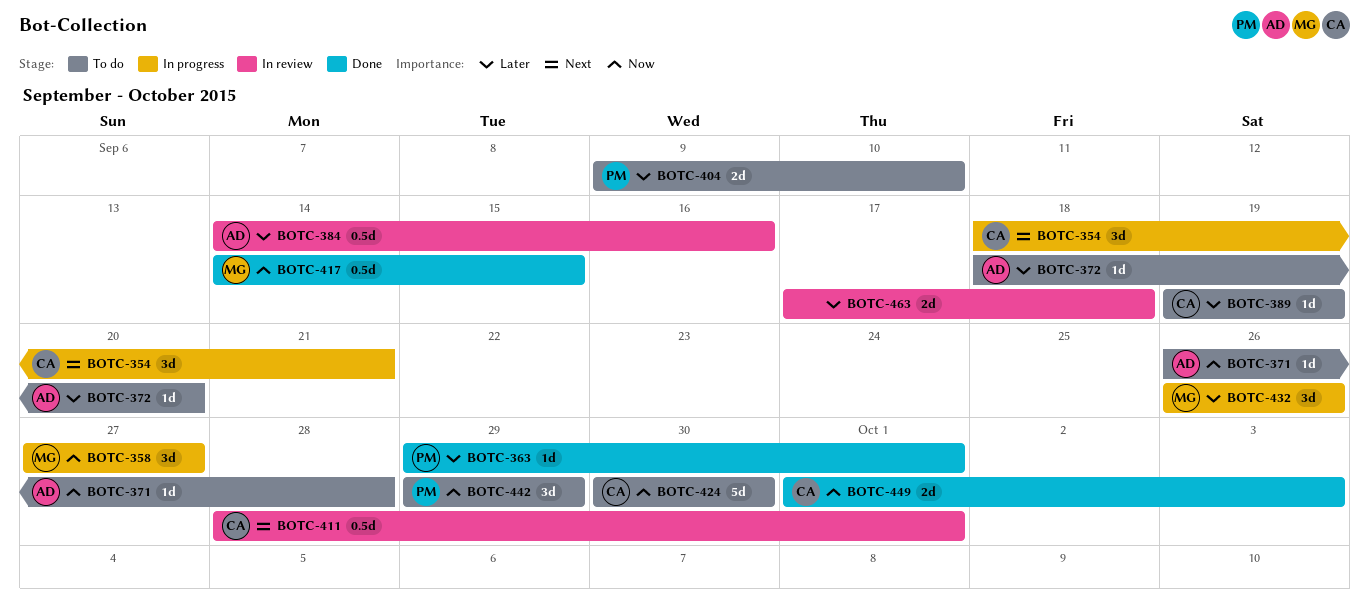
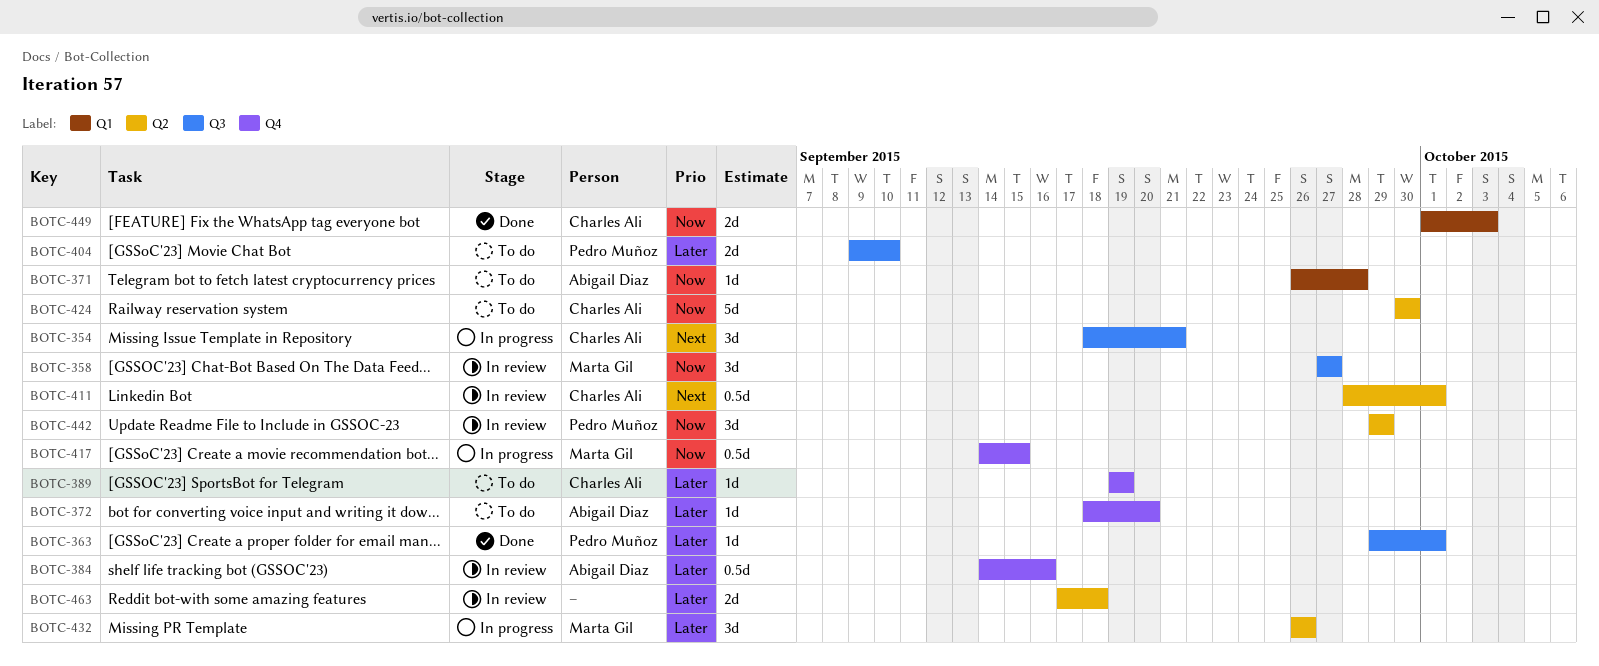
BOTC-358, status: In progress -> In review
BOTC-417, status: Done -> In progress
BOTC-442, status: To do -> In review

